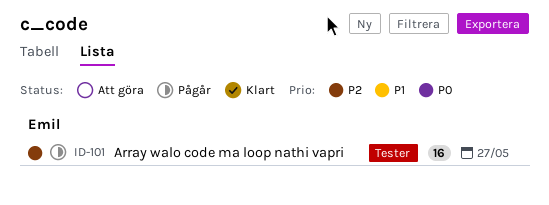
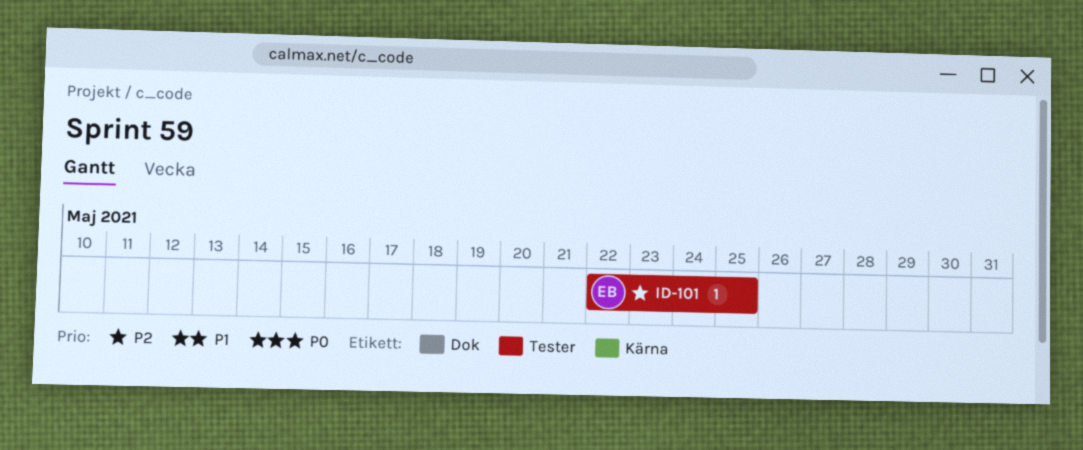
ID-101, estimate: 16 -> 1
ID-101, due: May 27 -> May 25

